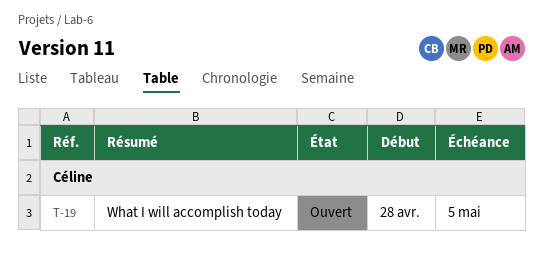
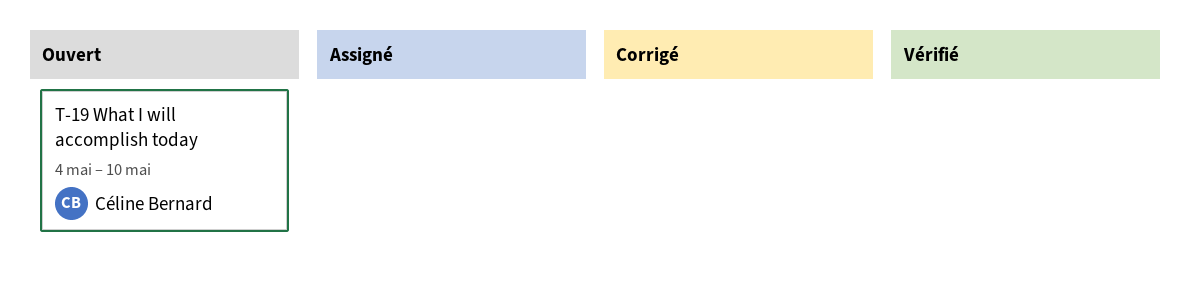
T-19, start: Apr 28 -> May 4
T-19, due: May 5 -> May 10

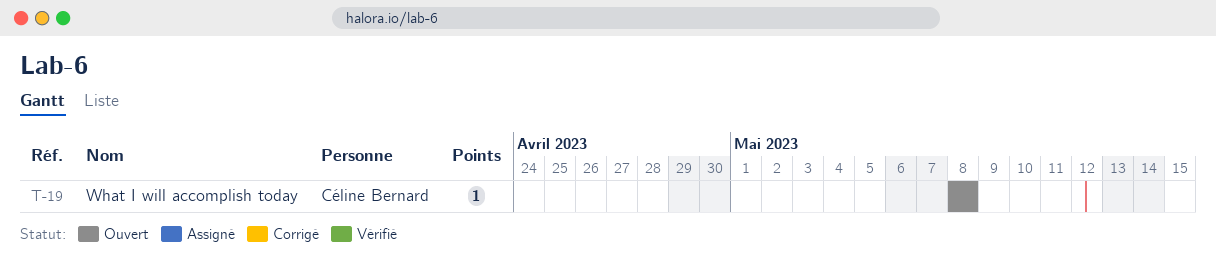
T-19, start: May 4 -> May 8
T-19, due: May 10 -> May 8

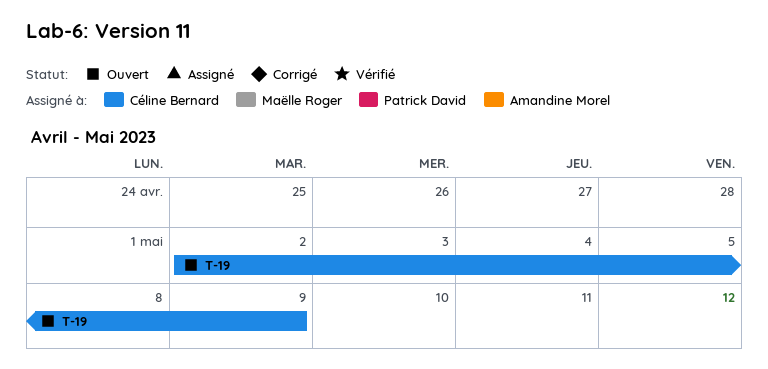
T-19, start: May 8 -> May 2
T-19, due: May 8 -> May 9

